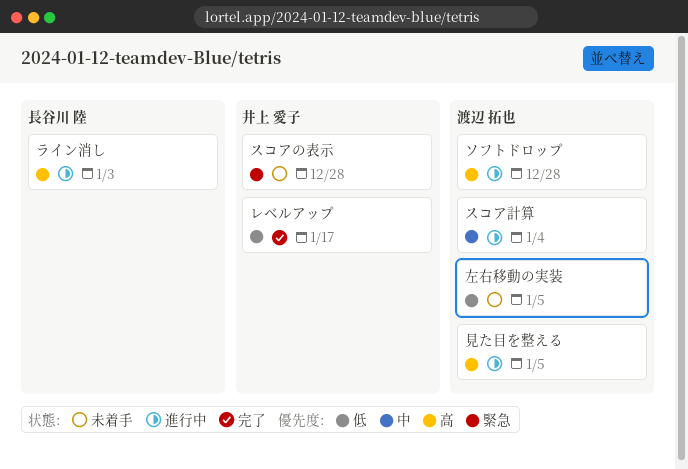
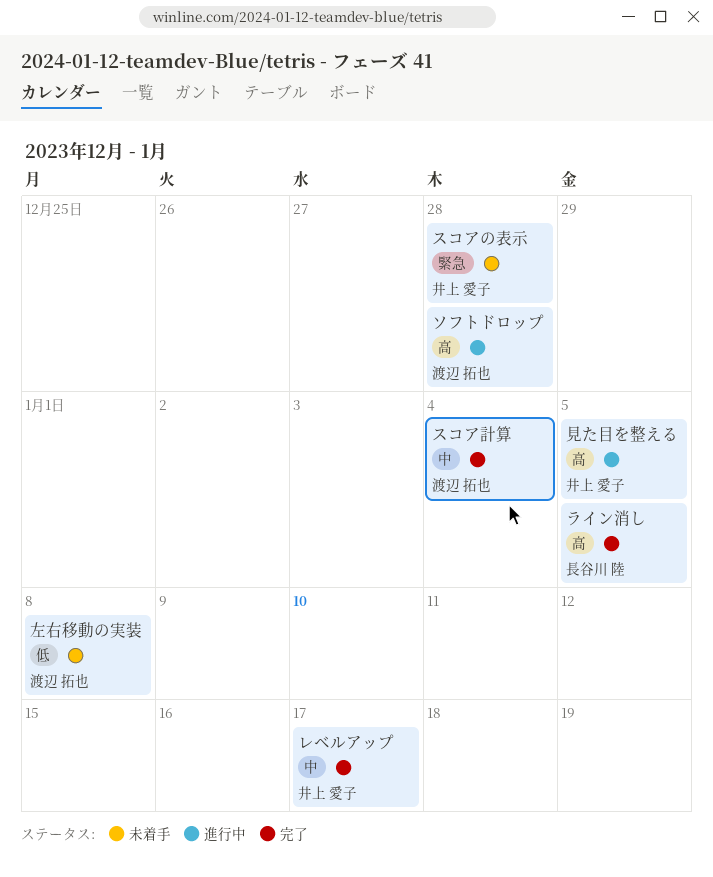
スコア計算, status: 進行中 -> 完了
ライン消し, status: 進行中 -> 完了
ライン消し, due: Jan 3 -> Jan 5
レベルアップ, priority: 低 -> 中
左右移動の実装, due: Jan 5 -> Jan 8
見た目を整える, owner: 渡辺 拓也 -> 井上 愛子

